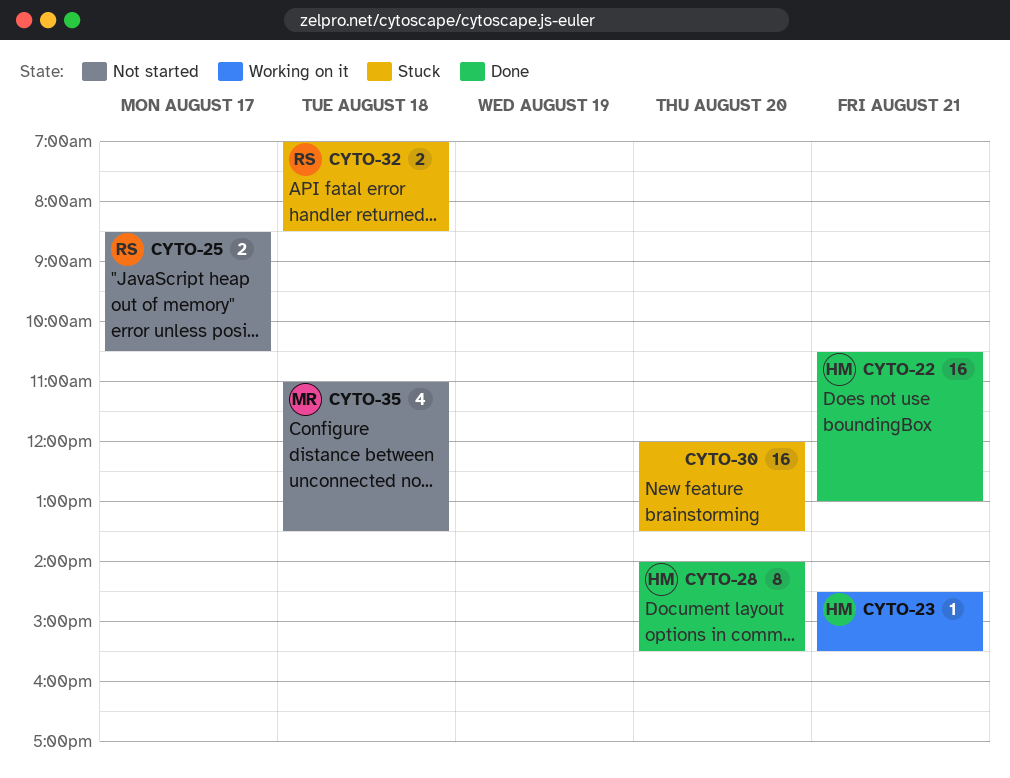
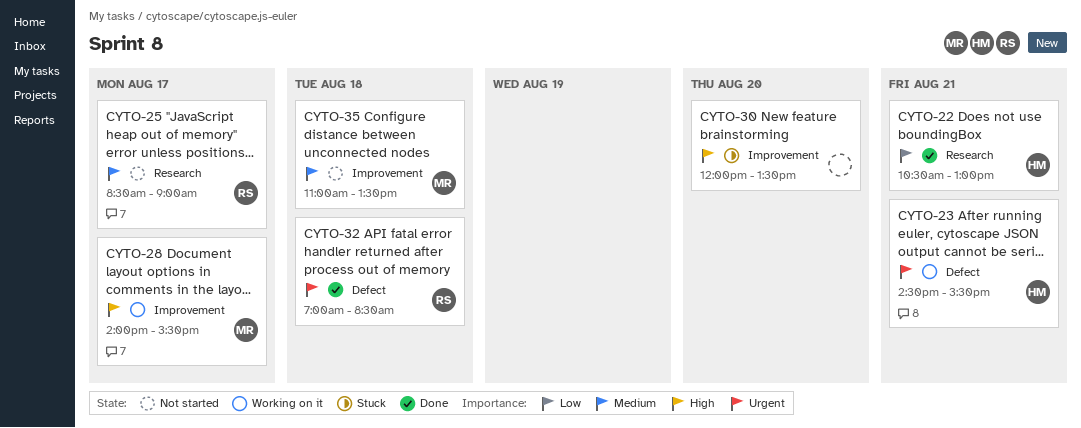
CYTO-25, ends: 10:30 -> 09:00
CYTO-28, status: Done -> Working on it
CYTO-28, owner: HM -> MR
CYTO-28, day: Aug 20 -> Aug 17
CYTO-32, status: Stuck -> Done

